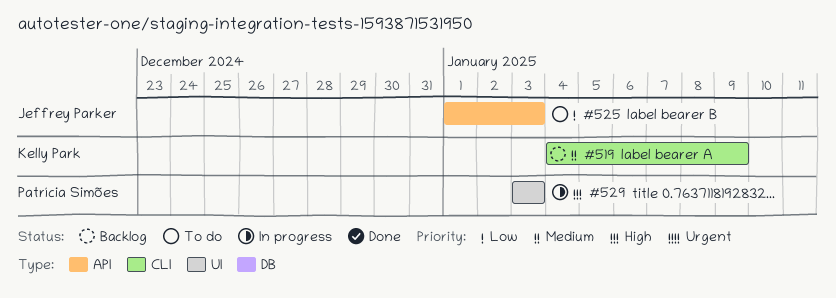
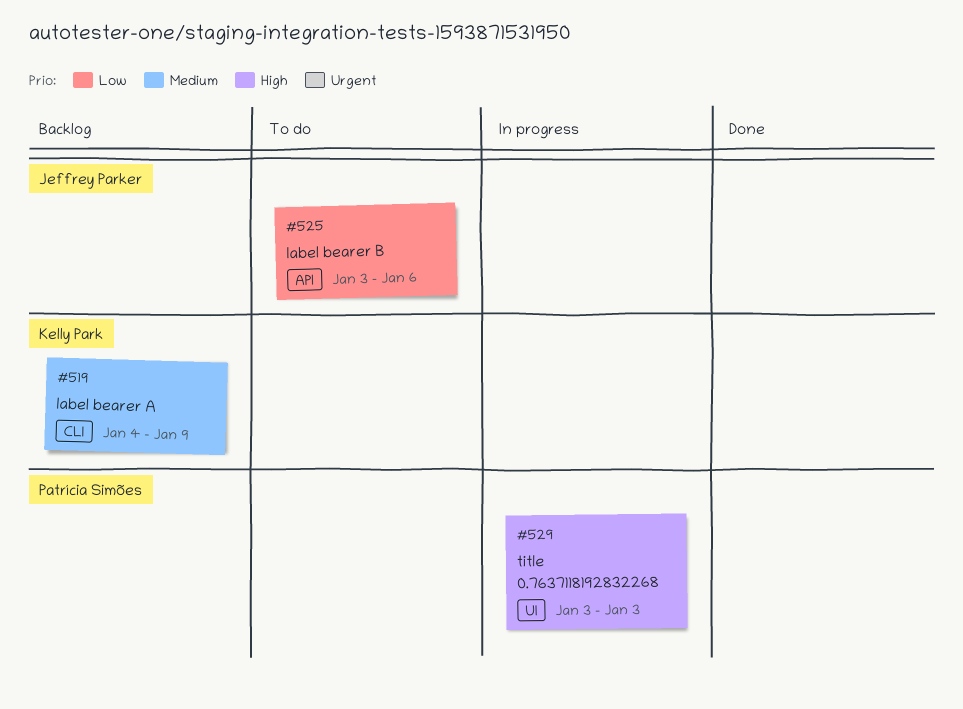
#525, start: Jan 1 -> Jan 3
#525, due: Jan 3 -> Jan 6

